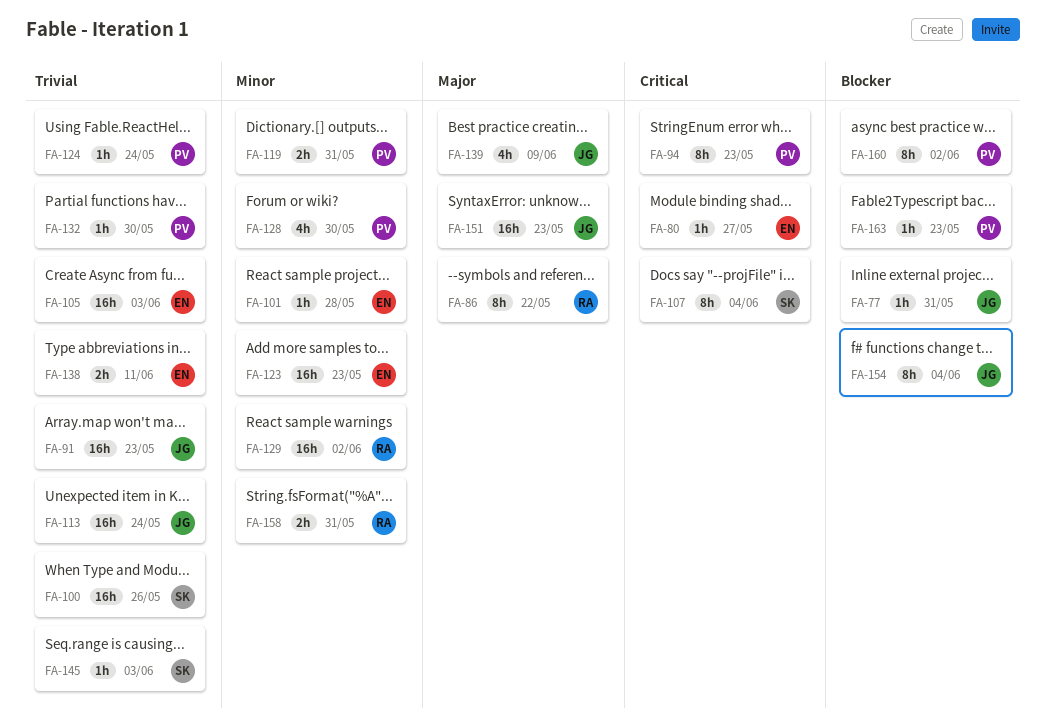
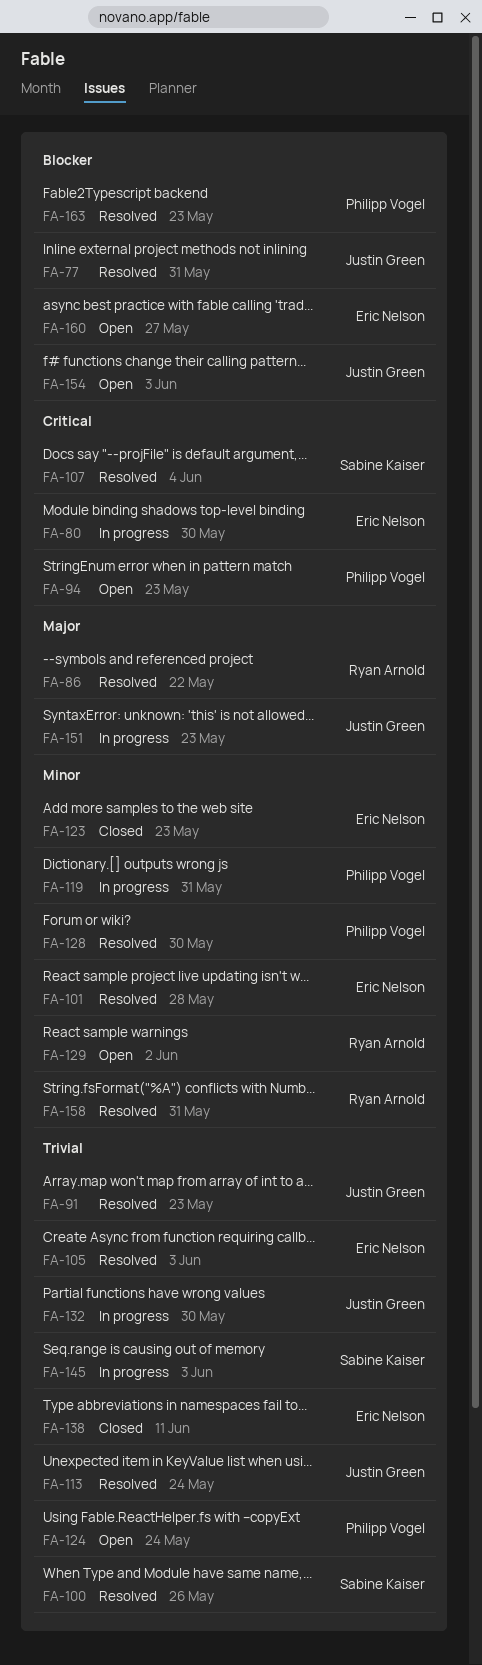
FA-80, due: May 27 -> May 30
FA-132, owner: Philipp Vogel -> Justin Green
FA-139: present -> none
FA-154, due: Jun 4 -> Jun 3
FA-160, owner: Philipp Vogel -> Eric Nelson
FA-160, due: Jun 2 -> May 27

